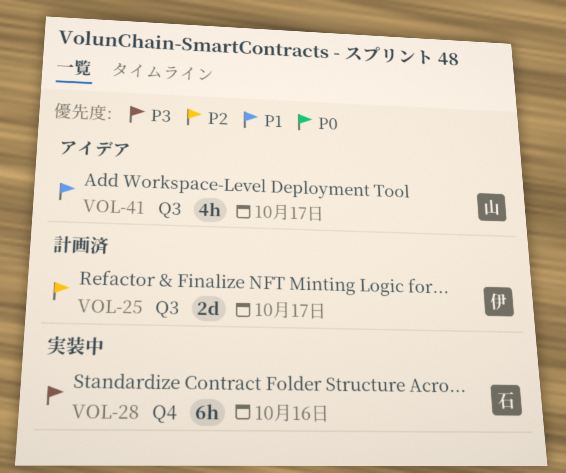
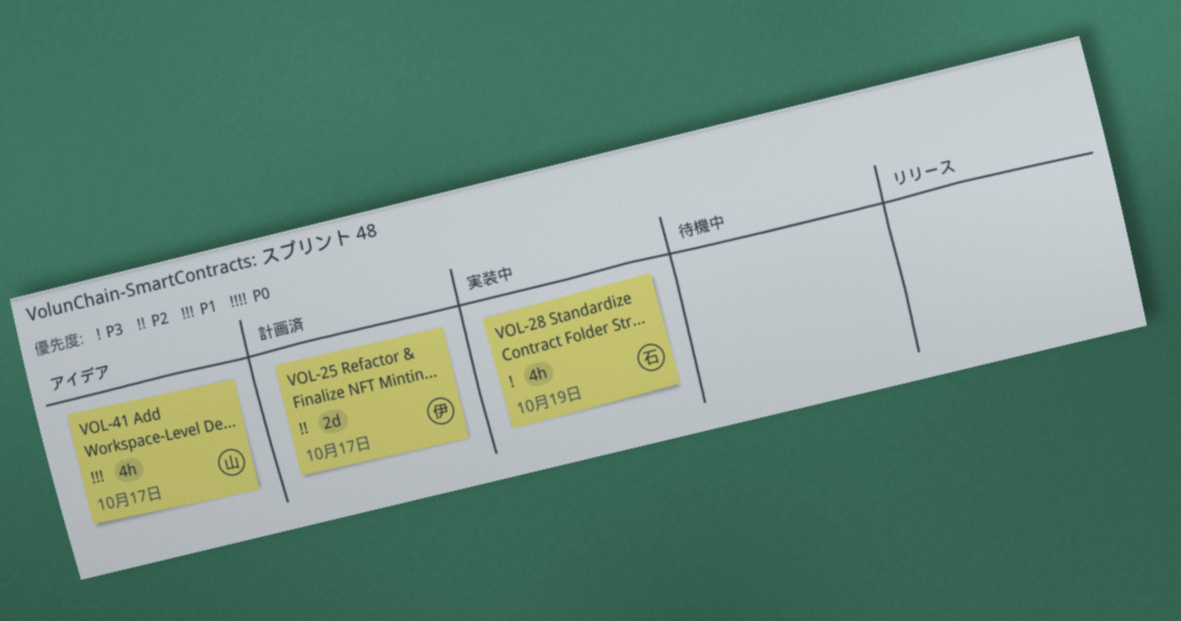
VOL-28, estimate: 6h -> 4h
VOL-28, due: Oct 16 -> Oct 19

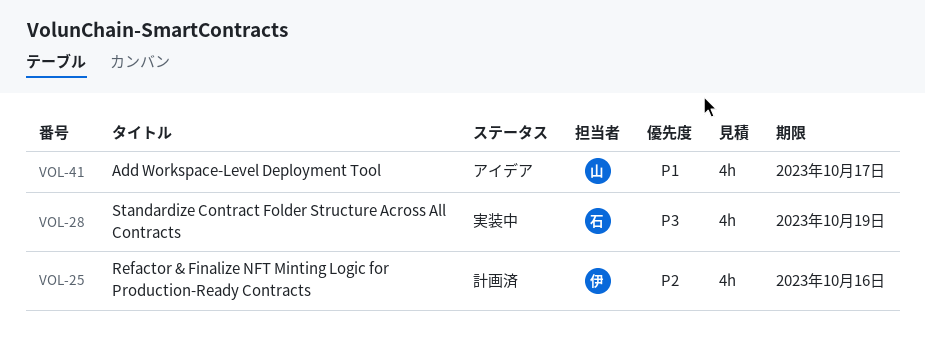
VOL-25, estimate: 2d -> 4h
VOL-25, due: Oct 17 -> Oct 16

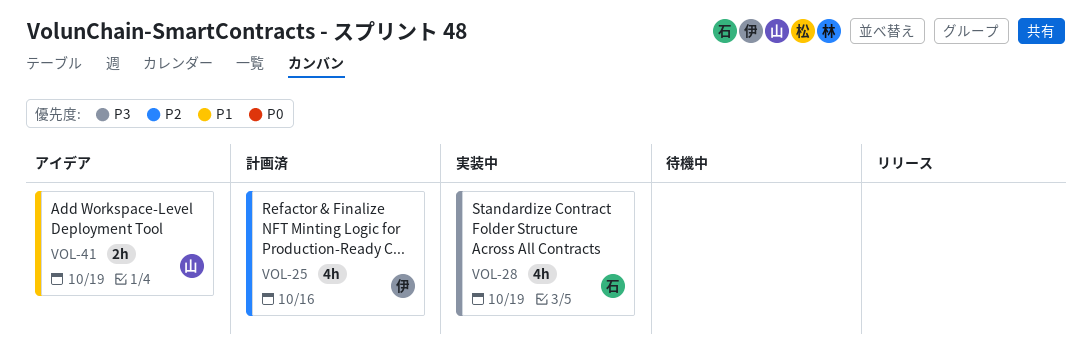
VOL-41, estimate: 4h -> 2h
VOL-41, due: Oct 17 -> Oct 19

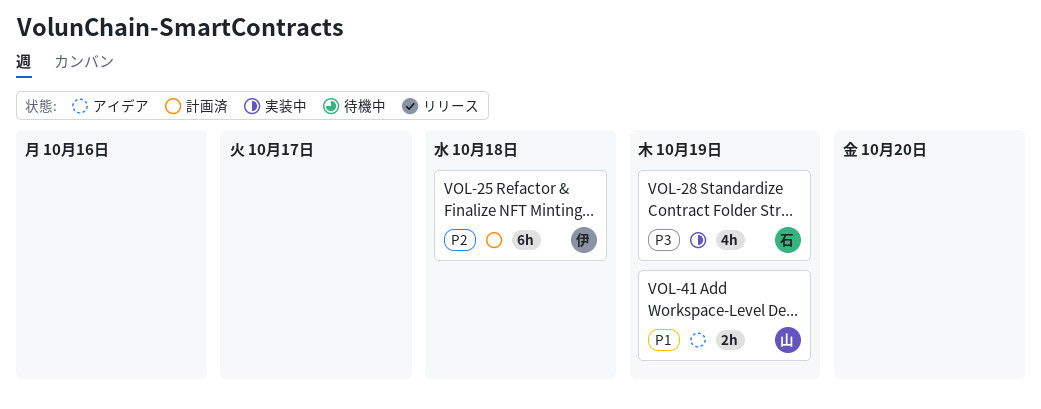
VOL-25, estimate: 4h -> 6h
VOL-25, due: Oct 16 -> Oct 18

